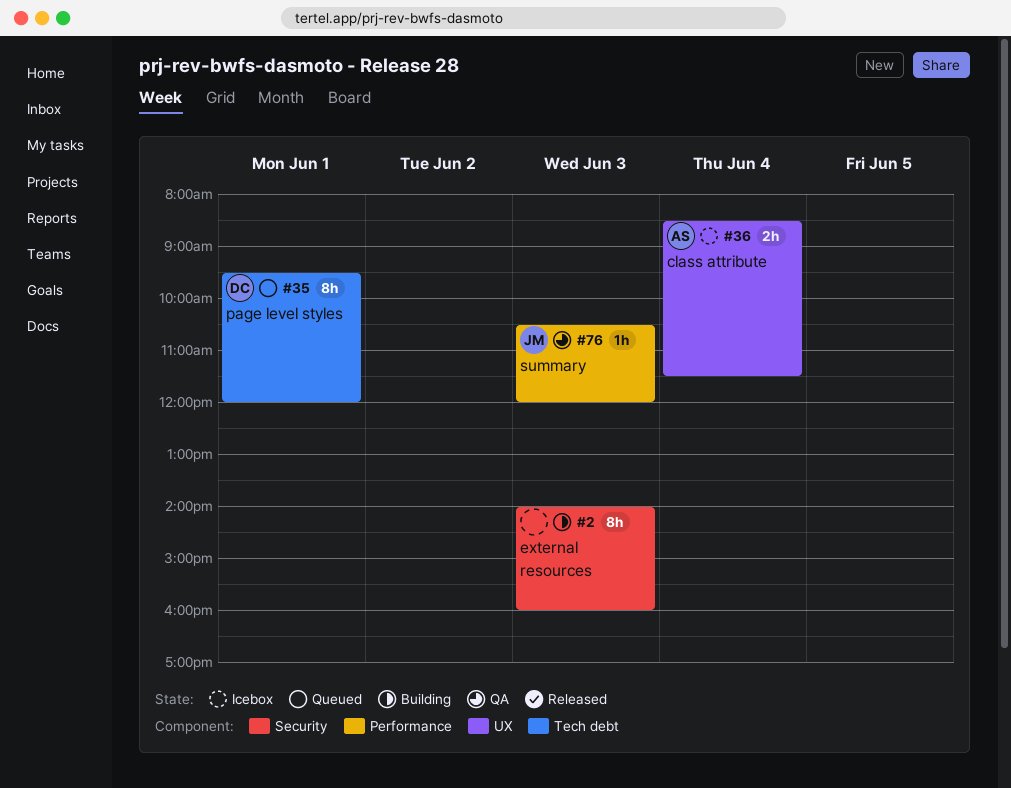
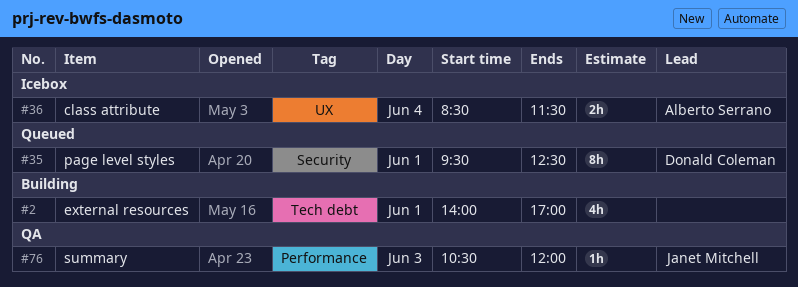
#2, label: Security -> Tech debt
#2, estimate: 8h -> 4h
#2, day: Jun 3 -> Jun 1
#2, ends: 16:00 -> 17:00
#35, label: Tech debt -> Security
#35, ends: 12:00 -> 12:30

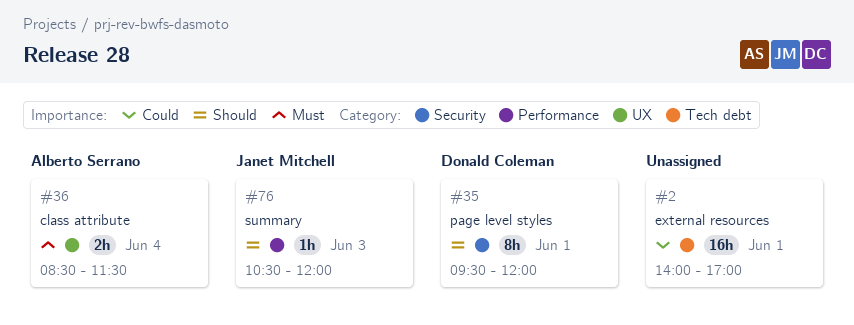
#2, estimate: 4h -> 16h
#35, ends: 12:30 -> 12:00

